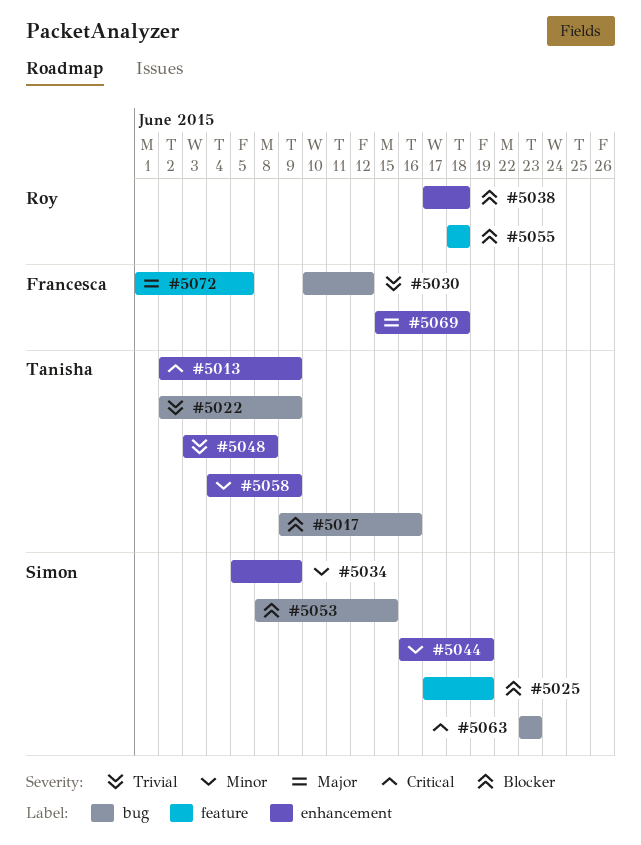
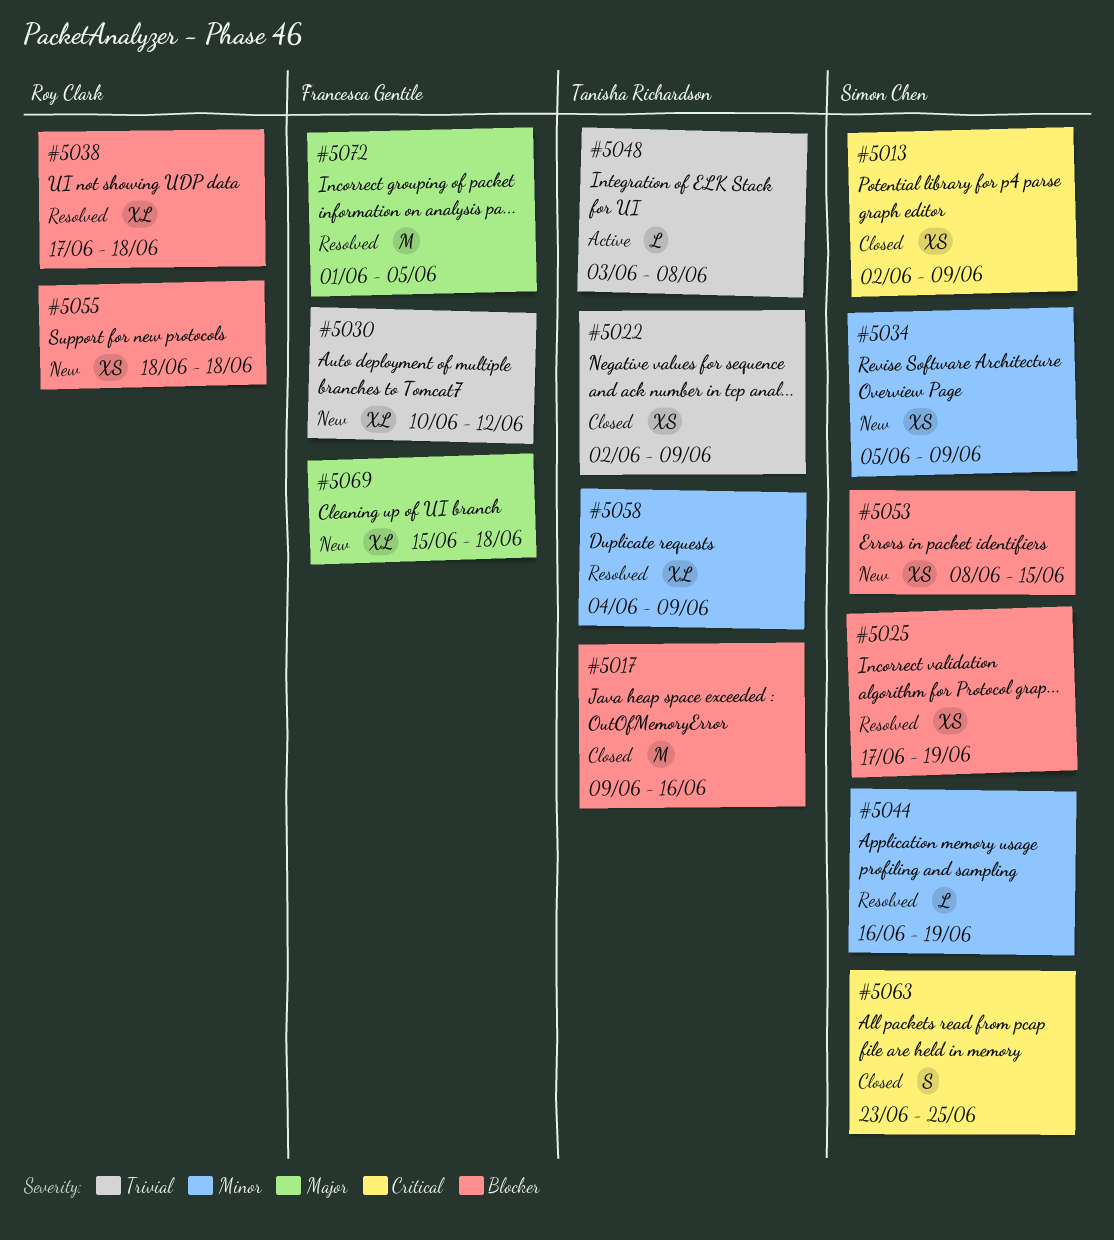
#5013, owner: Tanisha Richardson -> Simon Chen
#5063, due: Jun 23 -> Jun 25

